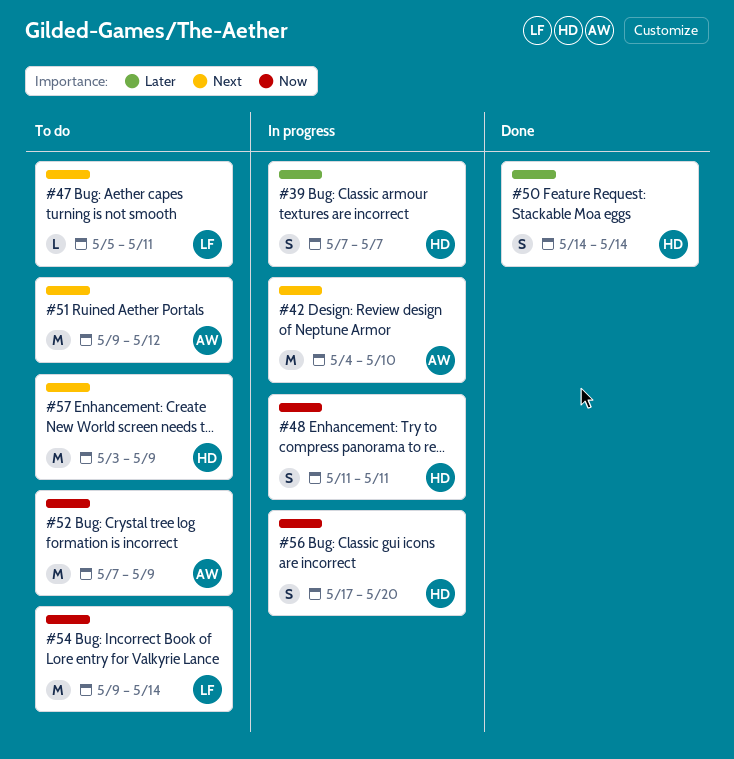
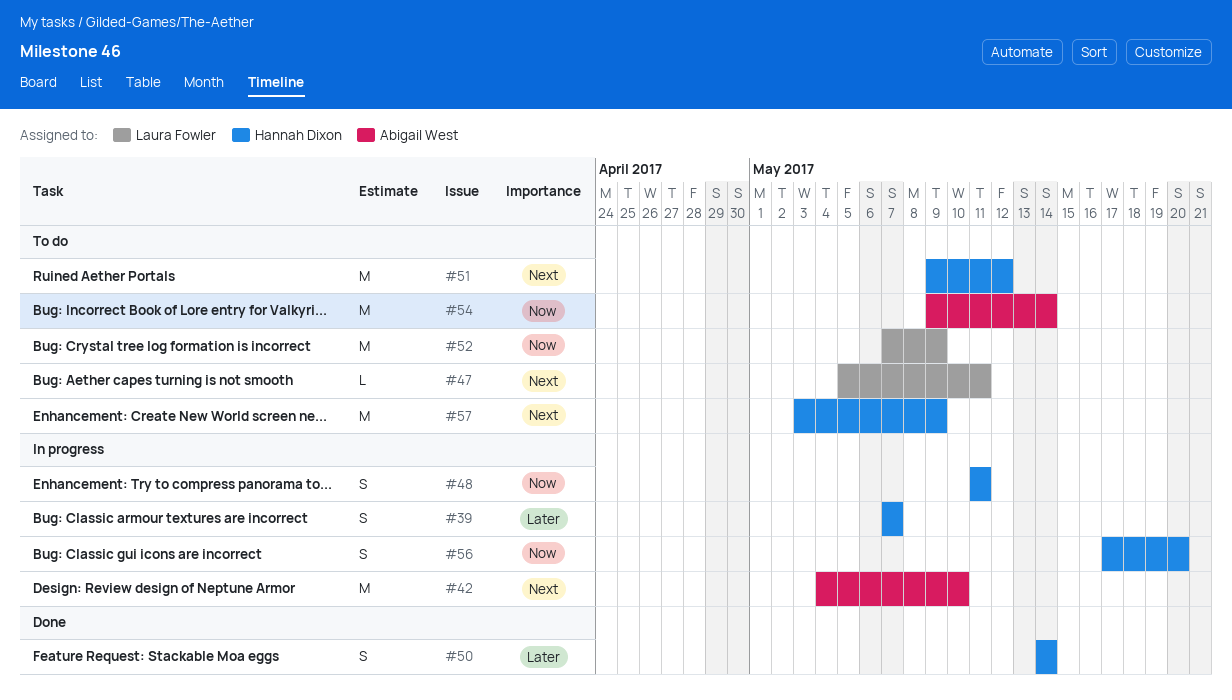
#51, owner: Abigail West -> Hannah Dixon
#52, owner: Abigail West -> Laura Fowler
#54, owner: Laura Fowler -> Abigail West

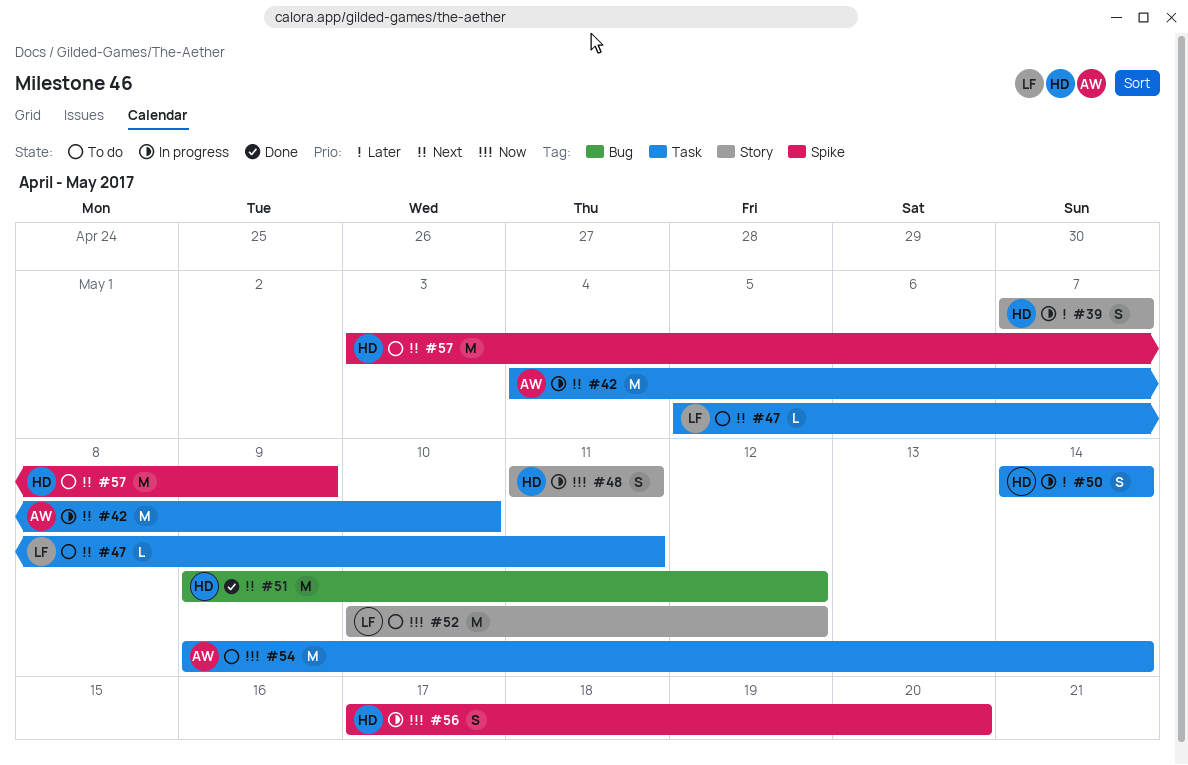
#50, status: Done -> In progress
#51, status: To do -> Done
#52, start: May 7 -> May 10
#52, due: May 9 -> May 12

